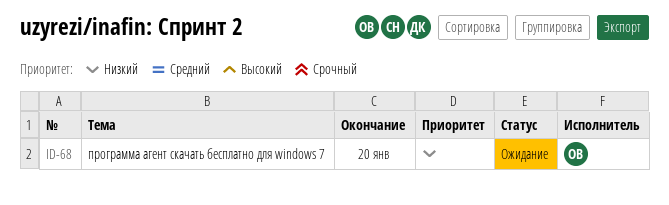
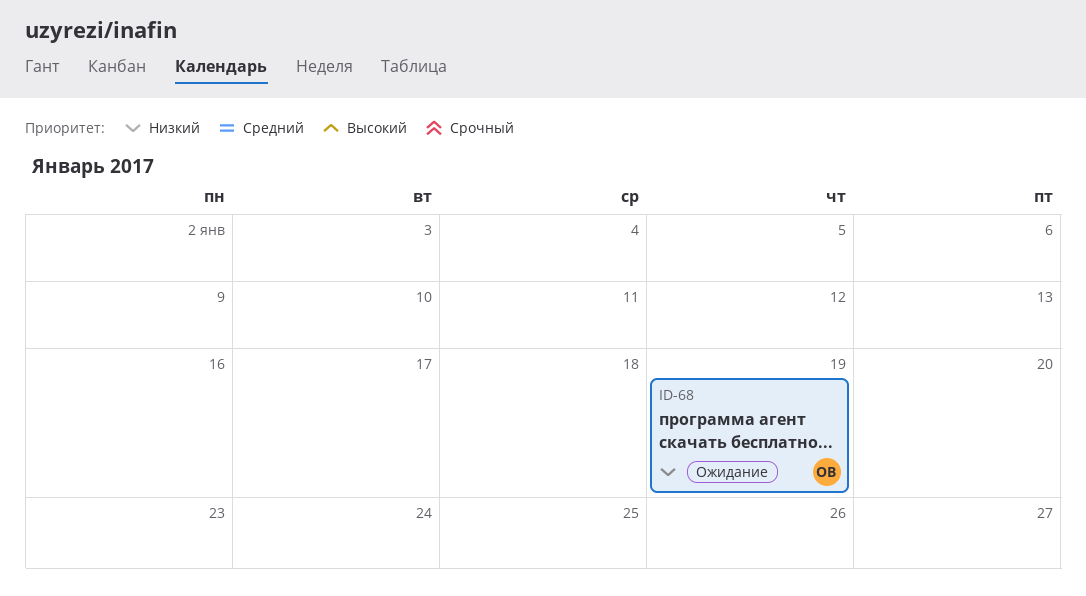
ID-68, due: Jan 20 -> Jan 19

